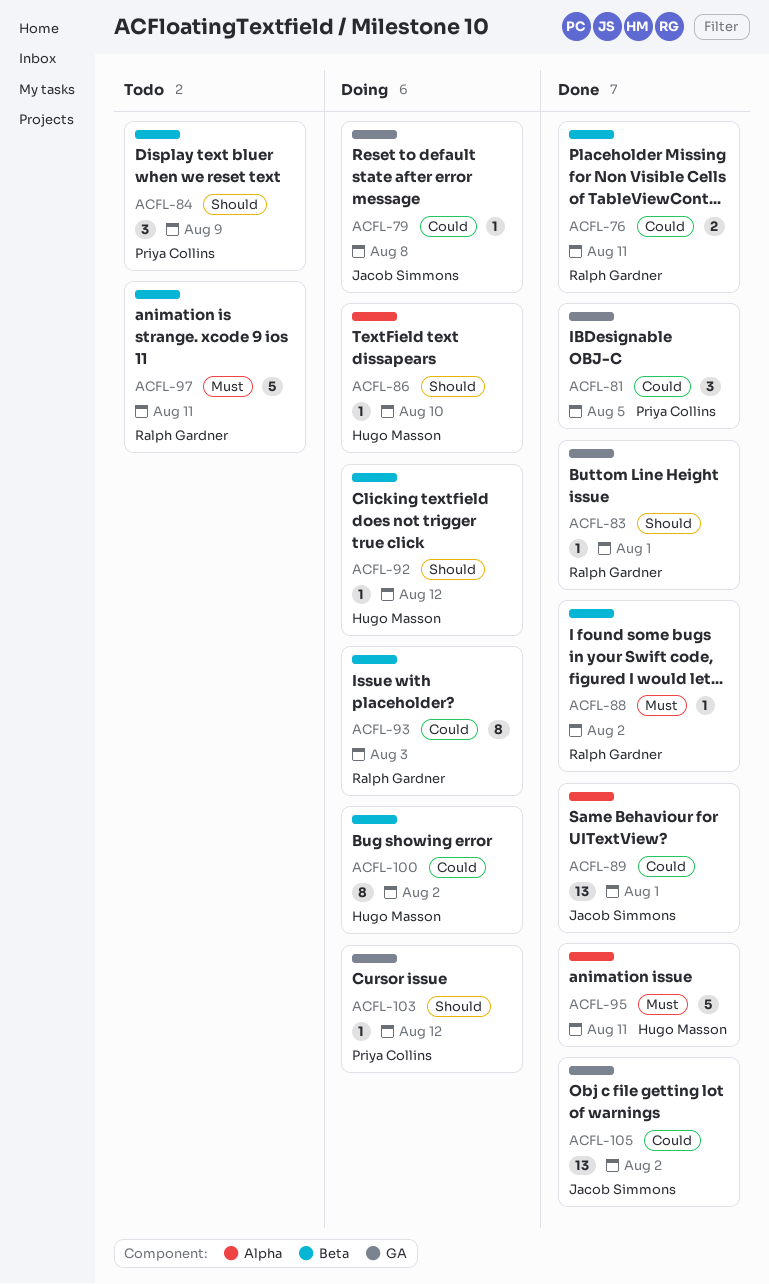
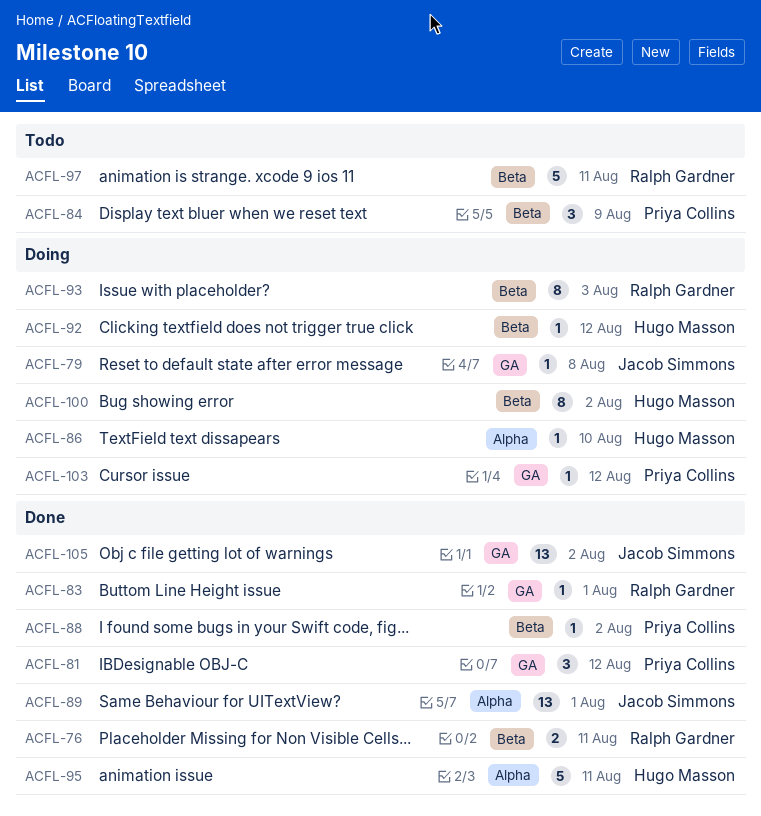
ACFL-81, due: Aug 5 -> Aug 12
ACFL-88, owner: Ralph Gardner -> Priya Collins

